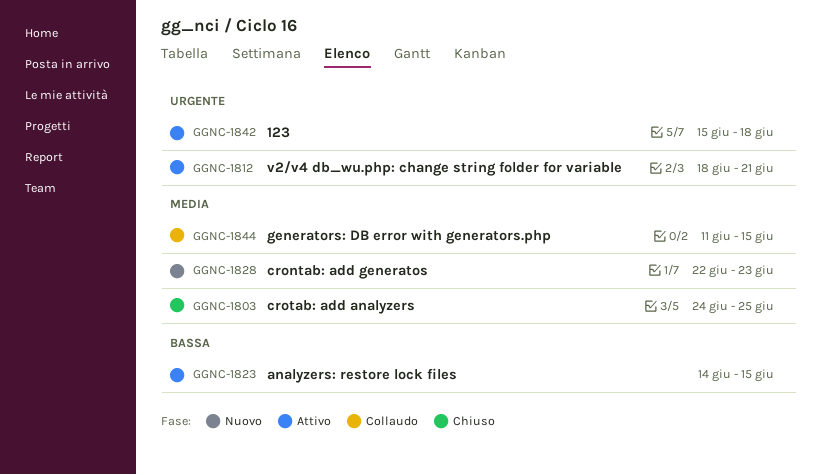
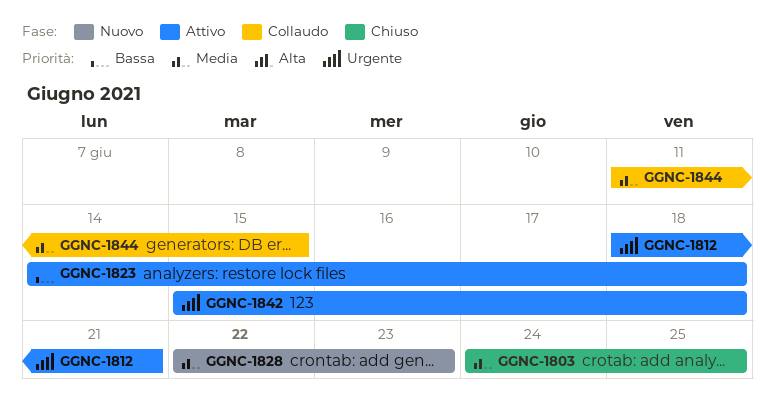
GGNC-1823, due: Jun 15 -> Jun 18

